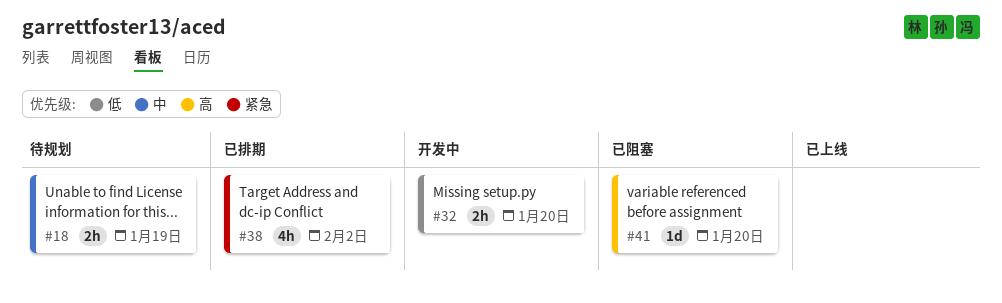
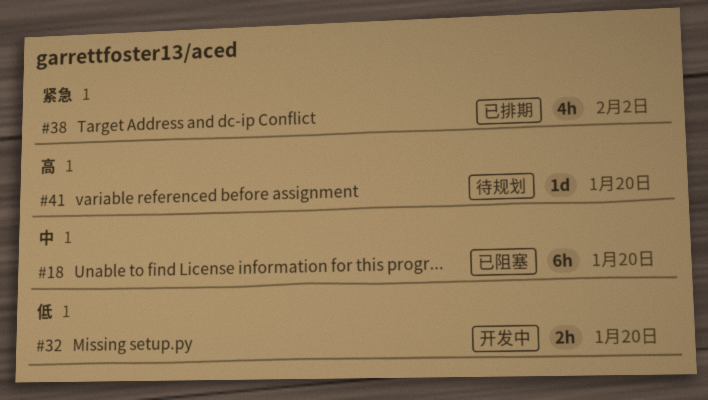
#18, status: 待规划 -> 已阻塞
#18, estimate: 2h -> 6h
#18, due: Jan 19 -> Jan 20
#41, status: 已阻塞 -> 待规划

